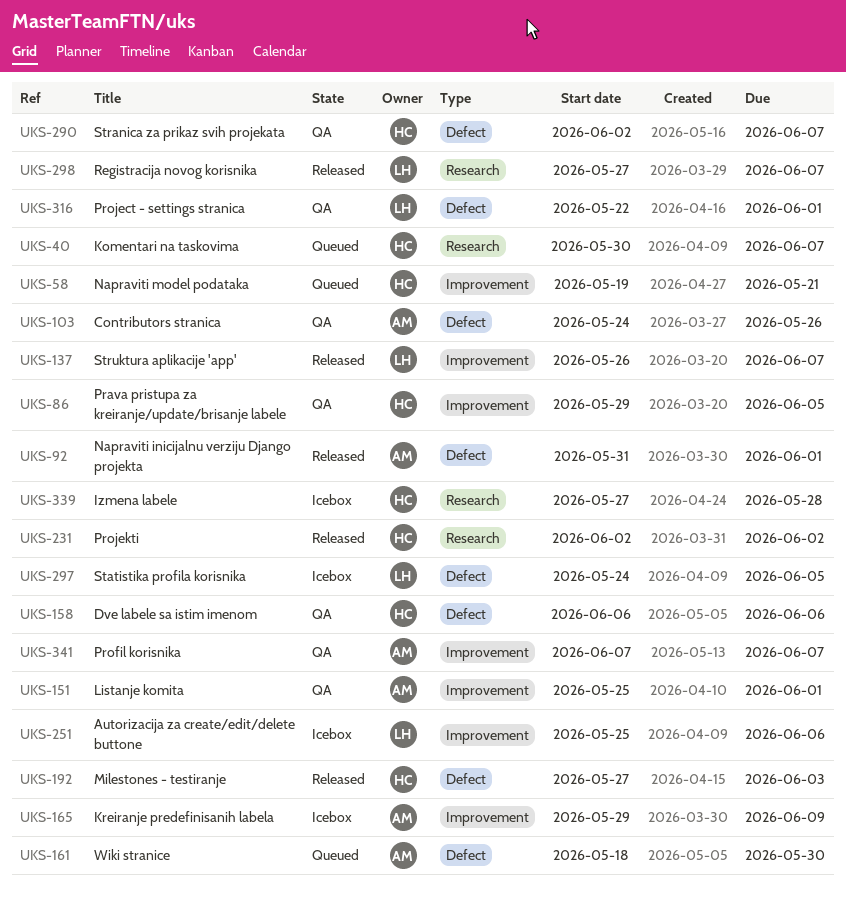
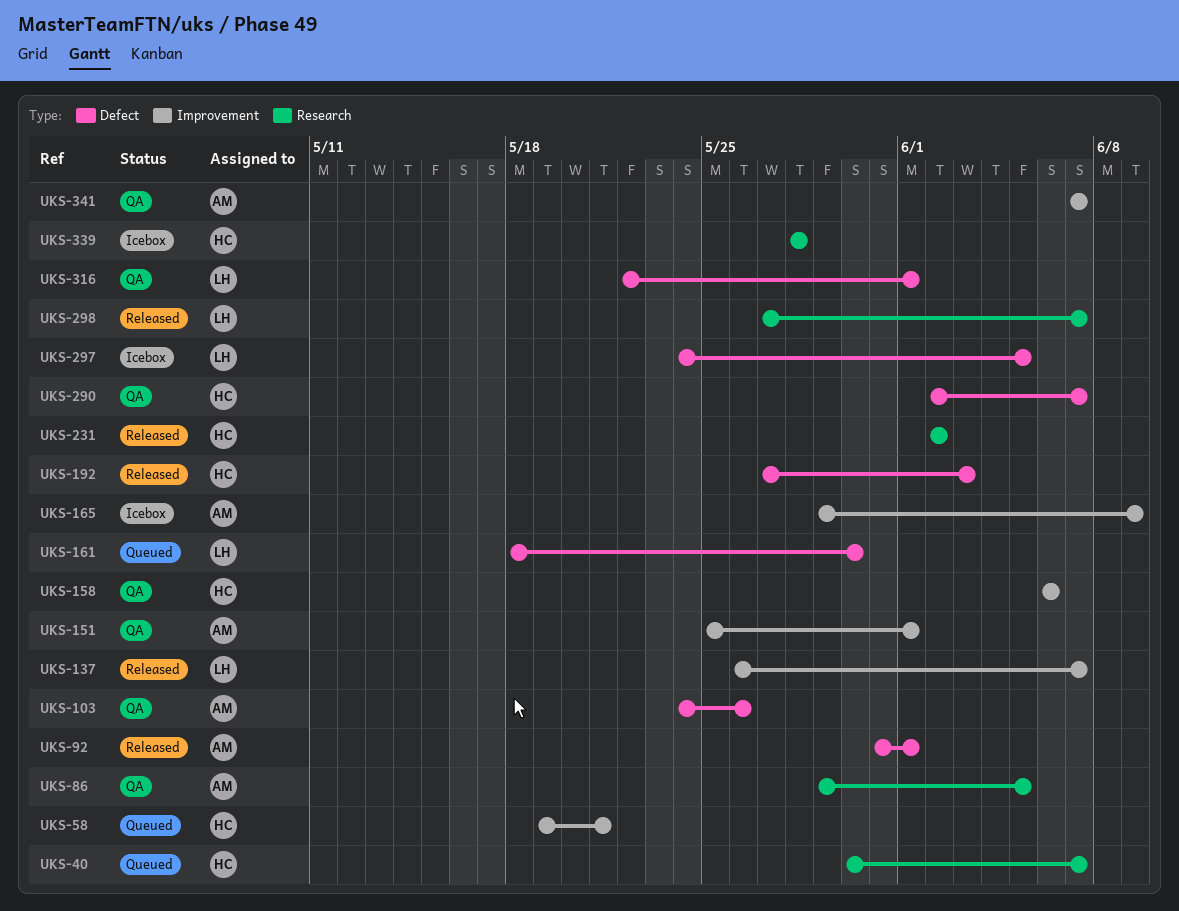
UKS-86, owner: HC -> AM
UKS-86, label: Improvement -> Research
UKS-158, label: Defect -> Improvement
UKS-161, owner: AM -> LH
UKS-251: present -> none
UKS-339, start: May 27 -> May 28

